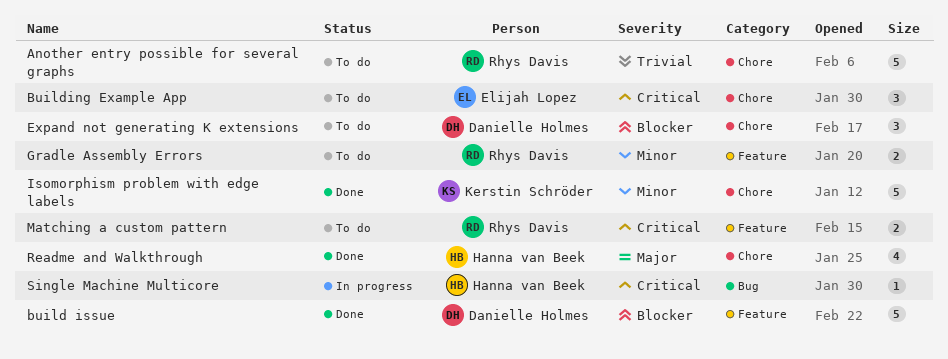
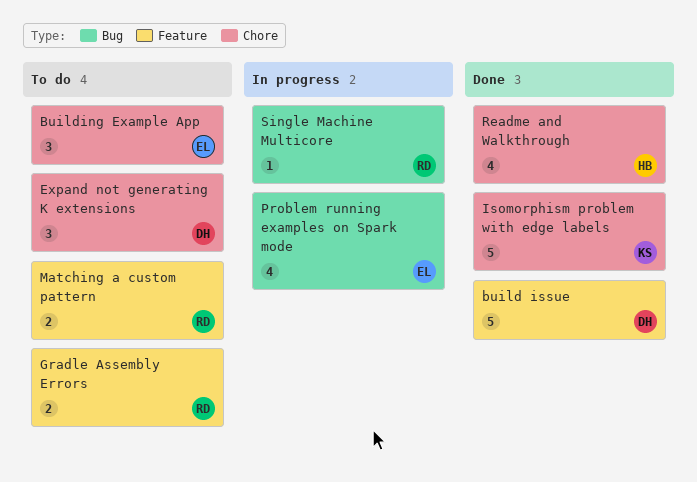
Another entry possible for several graphs: present -> none
Problem running examples on Spark mode: none -> present
Single Machine Multicore, owner: Hanna van Beek -> Rhys Davis

